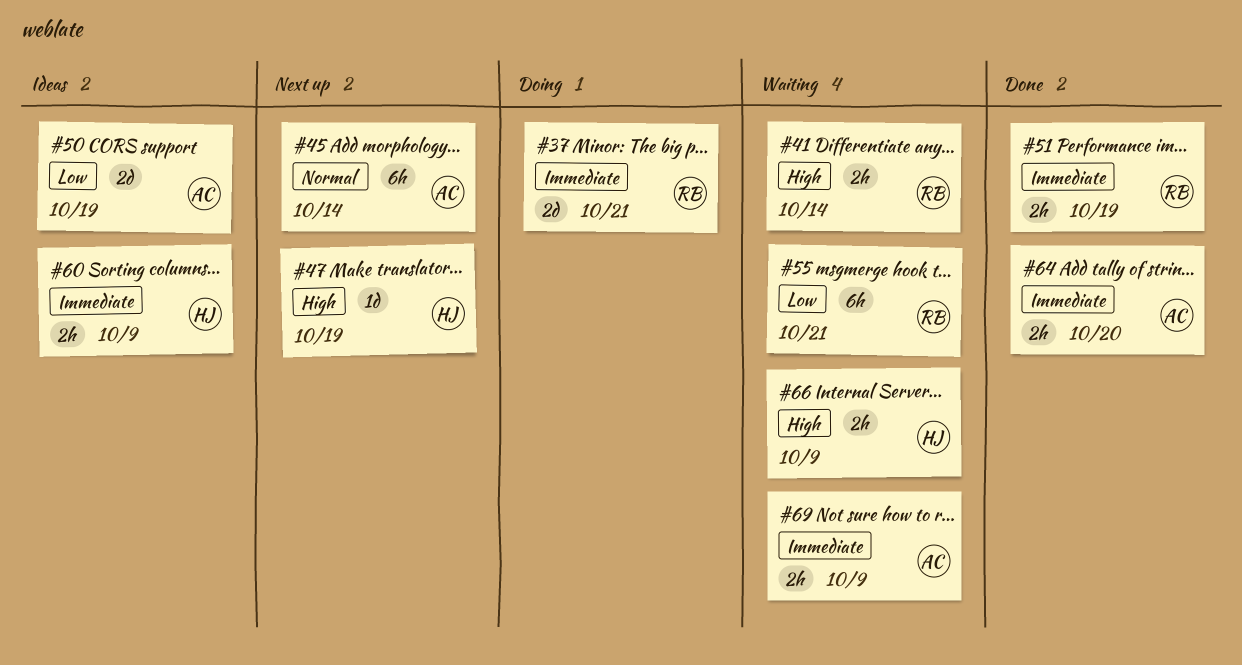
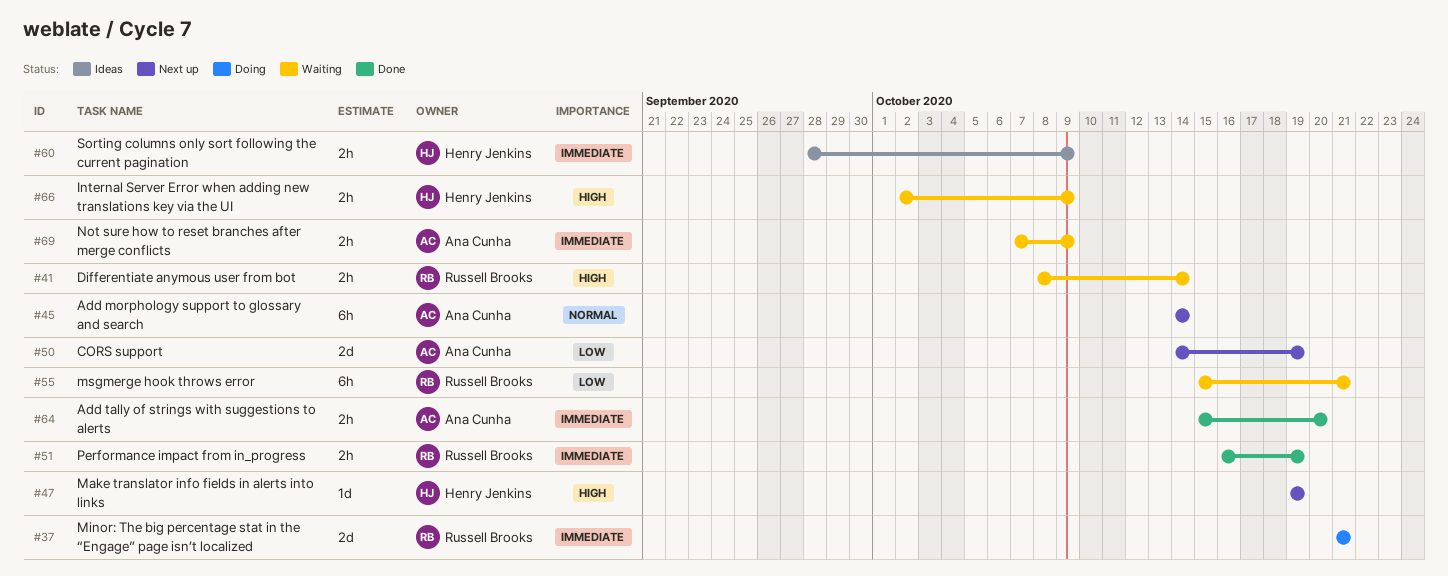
#50, status: Ideas -> Next up

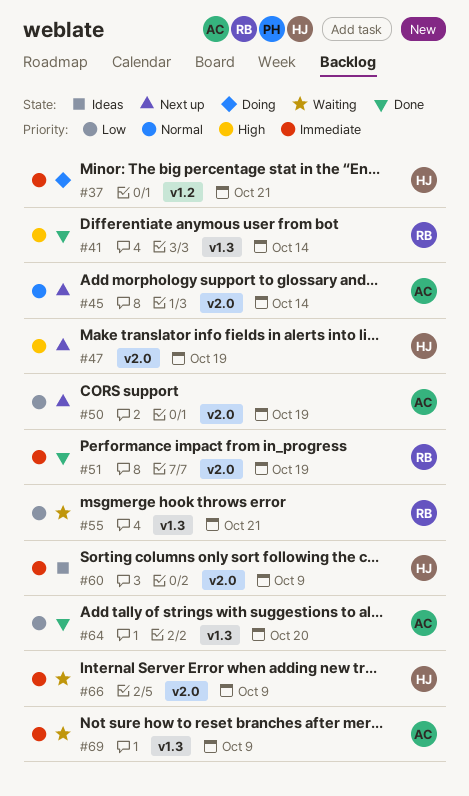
#37, owner: Russell Brooks -> Henry Jenkins
#41, status: Waiting -> Done
#64, priority: Immediate -> Low
#66, priority: High -> Immediate

